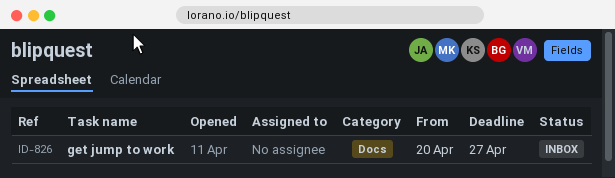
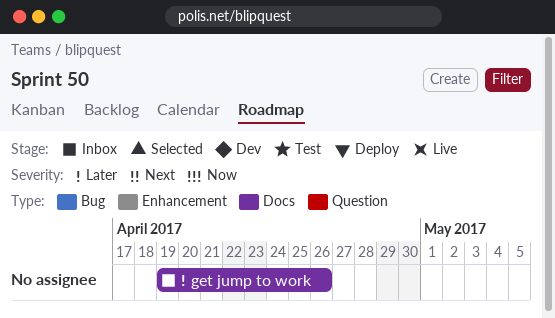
get jump to work, start: Apr 20 -> Apr 19
get jump to work, due: Apr 27 -> Apr 26

